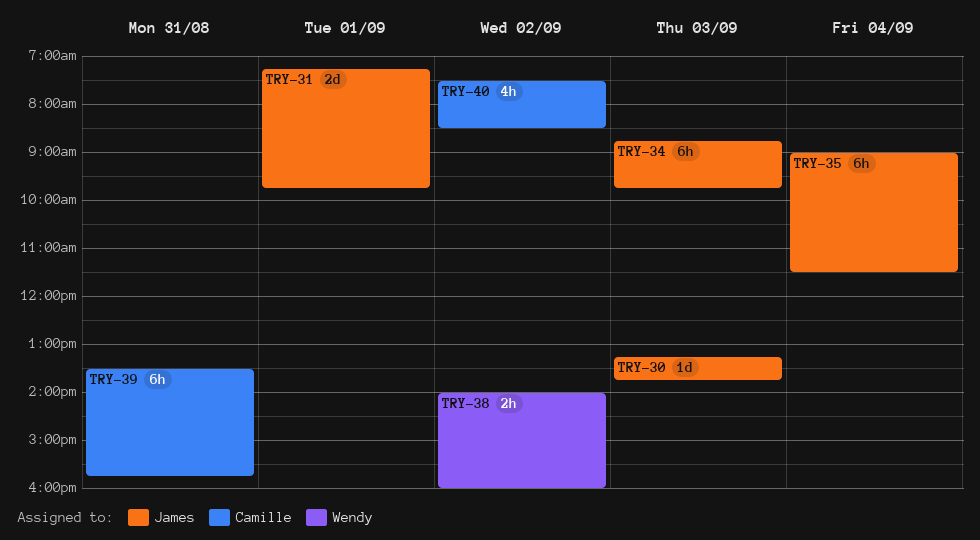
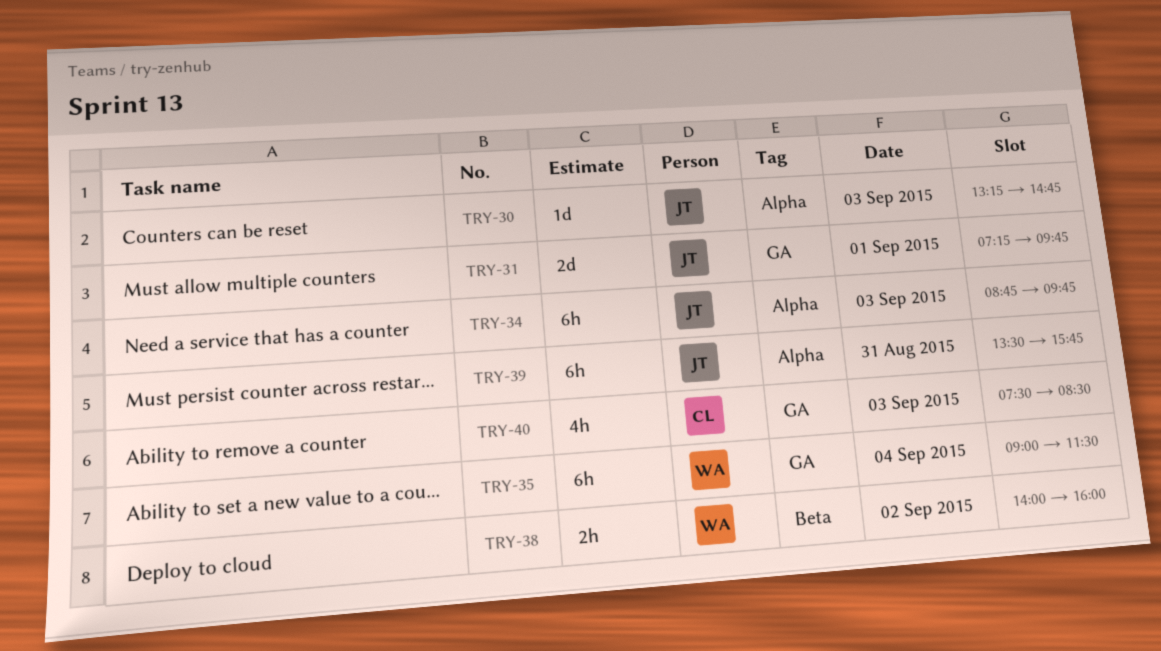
TRY-30, ends: 13:45 -> 14:45
TRY-35, owner: James -> Wendy
TRY-39, owner: Camille -> James
TRY-40, day: Sep 2 -> Sep 3

